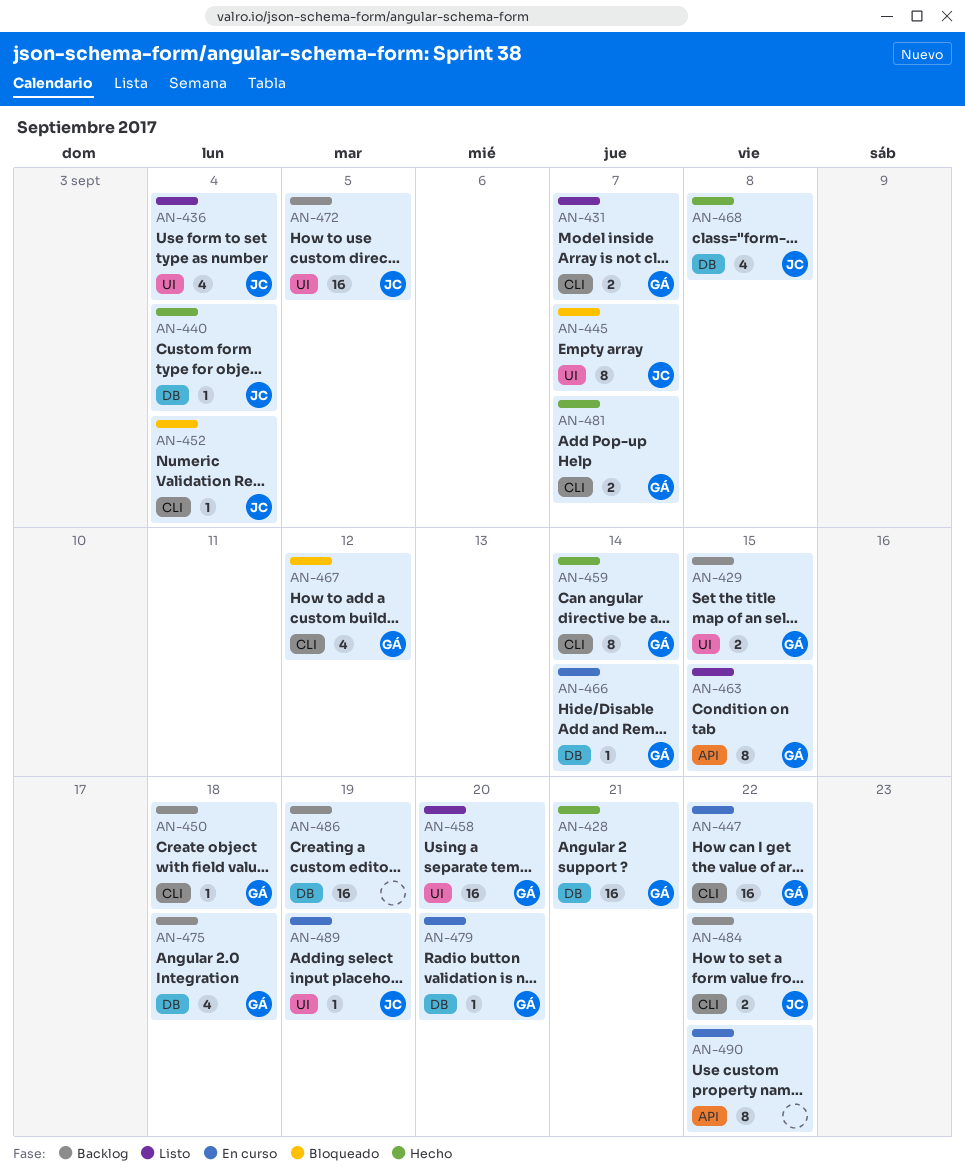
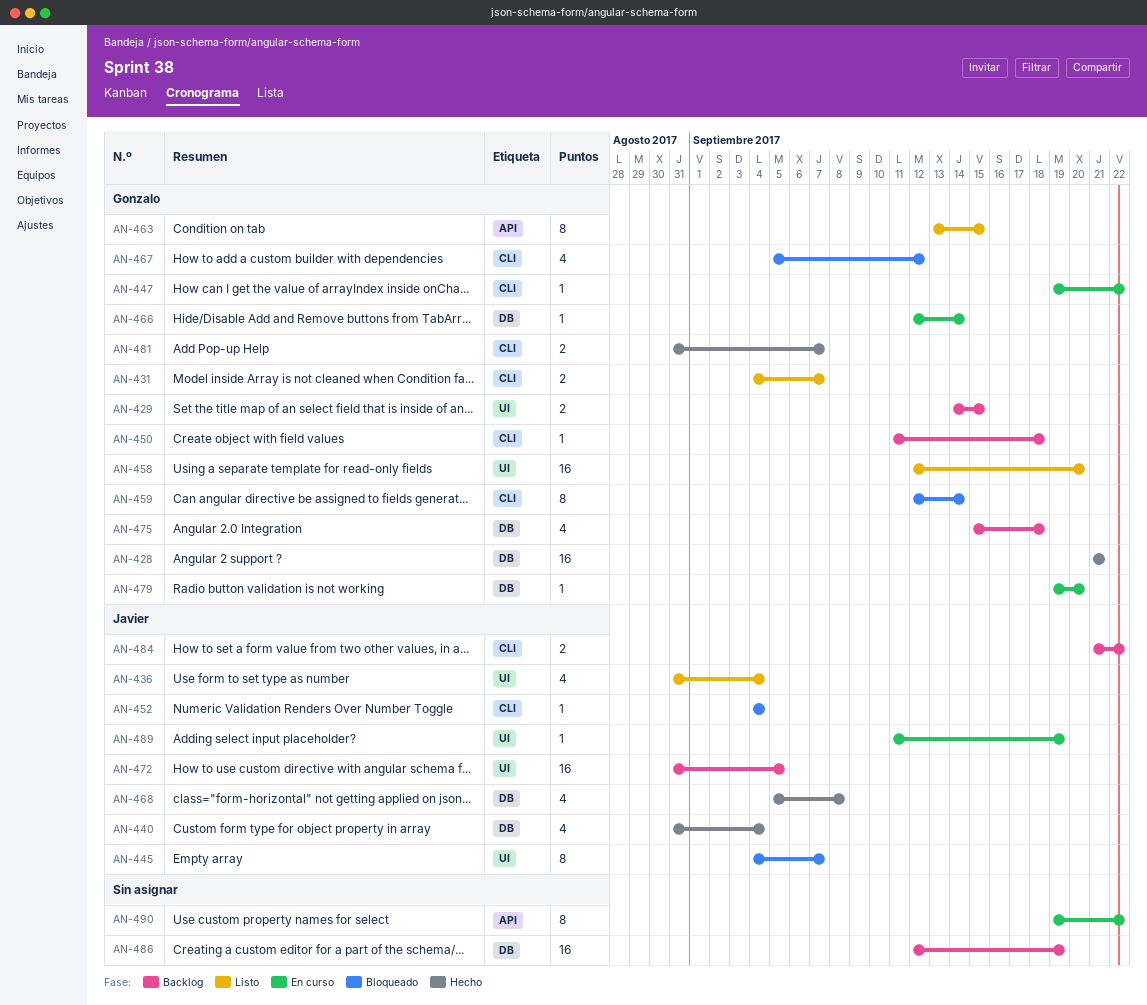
AN-440, estimate: 1 -> 4
AN-447, estimate: 16 -> 1
AN-459, status: Hecho -> Bloqueado

